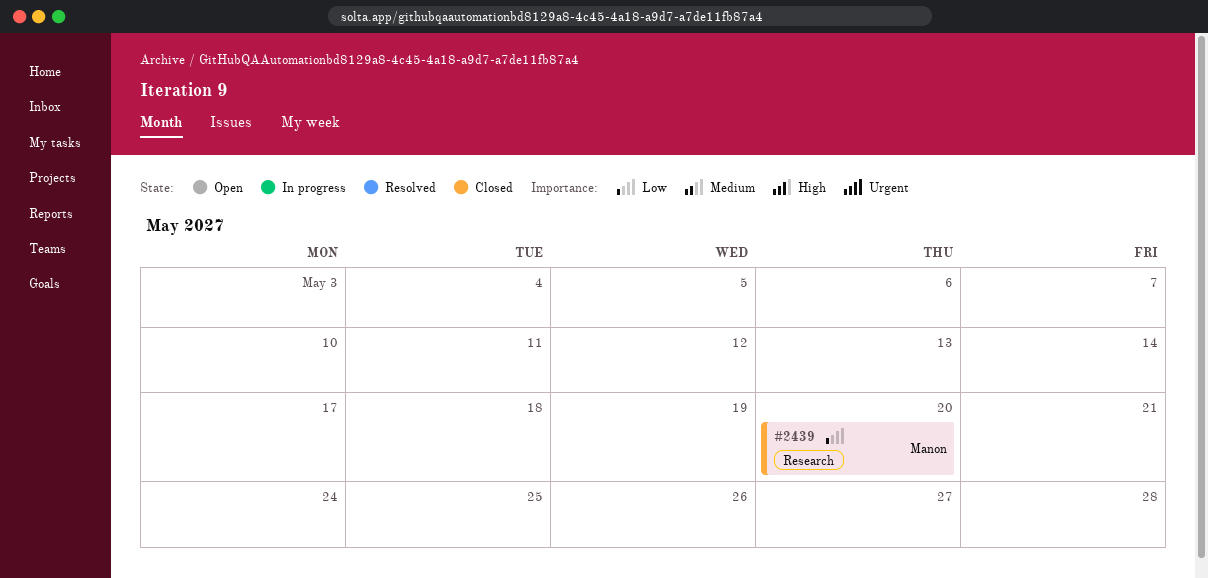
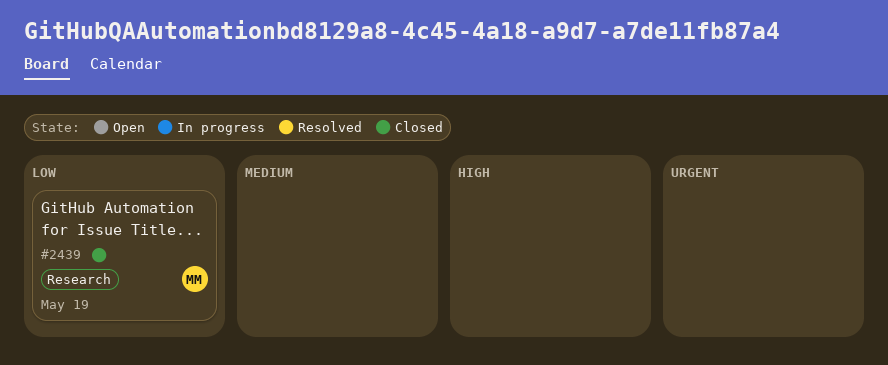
#2439, due: May 20 -> May 19

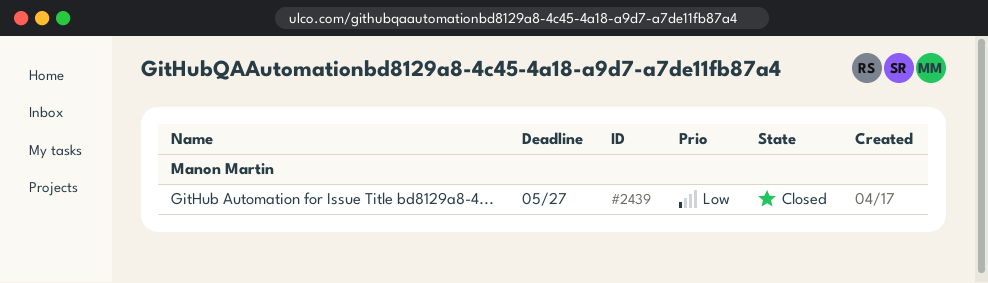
#2439, due: May 19 -> May 27

